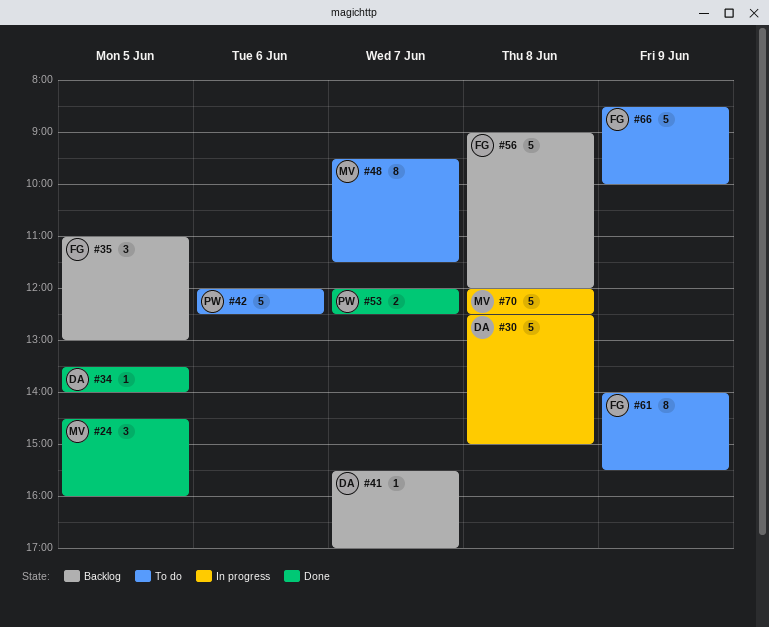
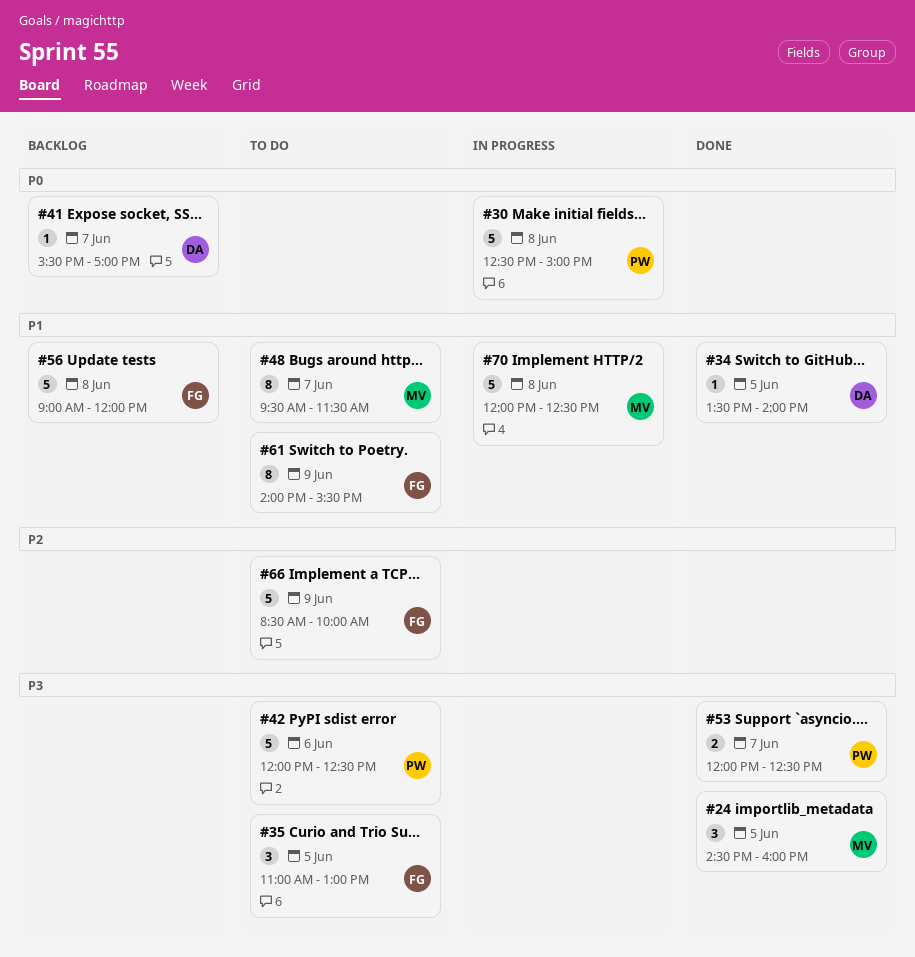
#30, owner: DA -> PW
#35, status: Backlog -> To do

